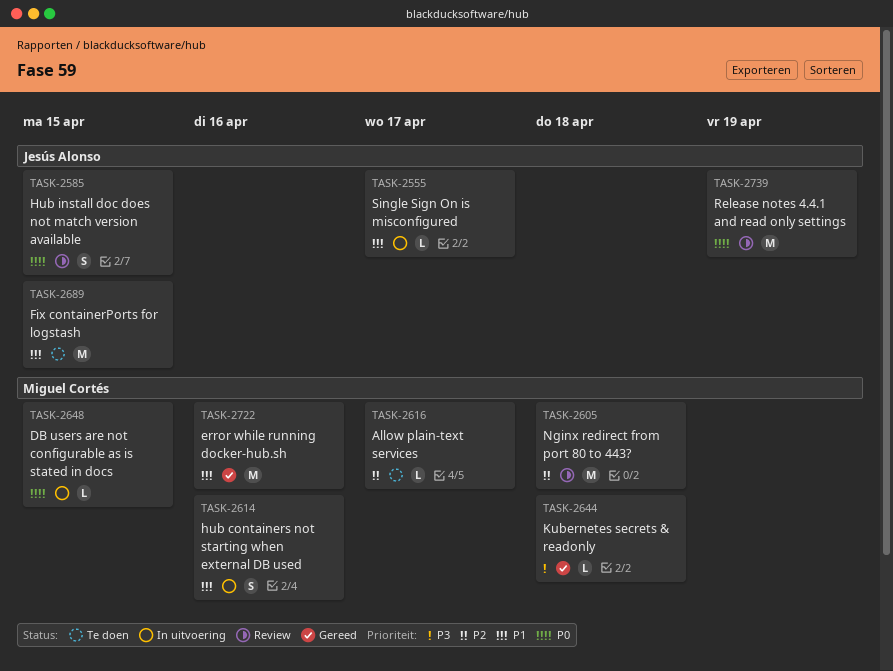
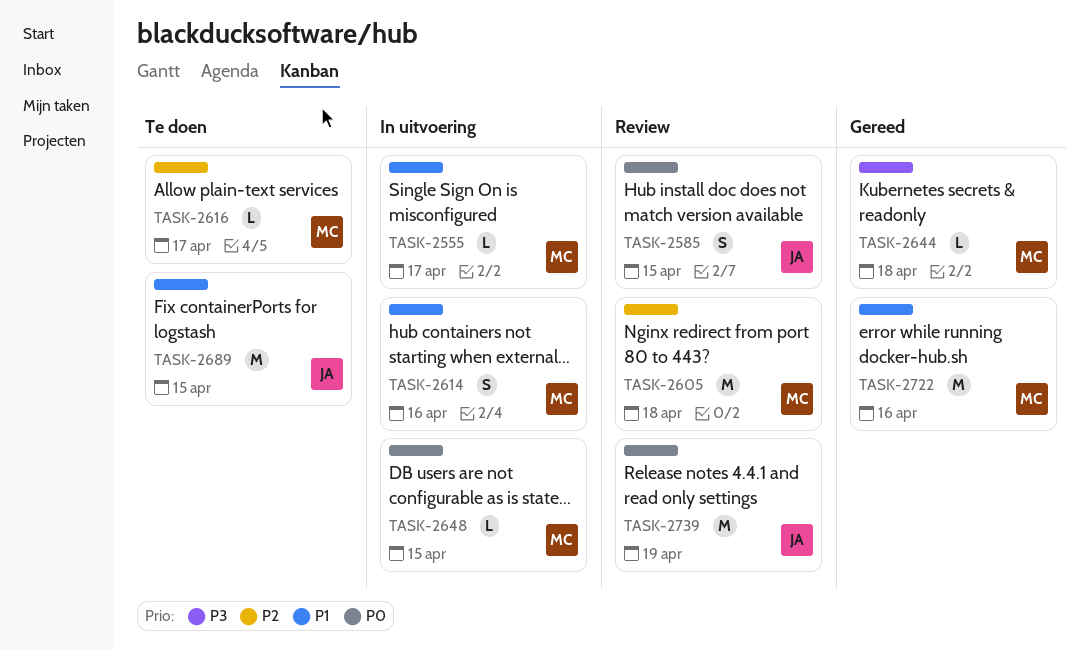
TASK-2555, owner: Jesús Alonso -> Miguel Cortés

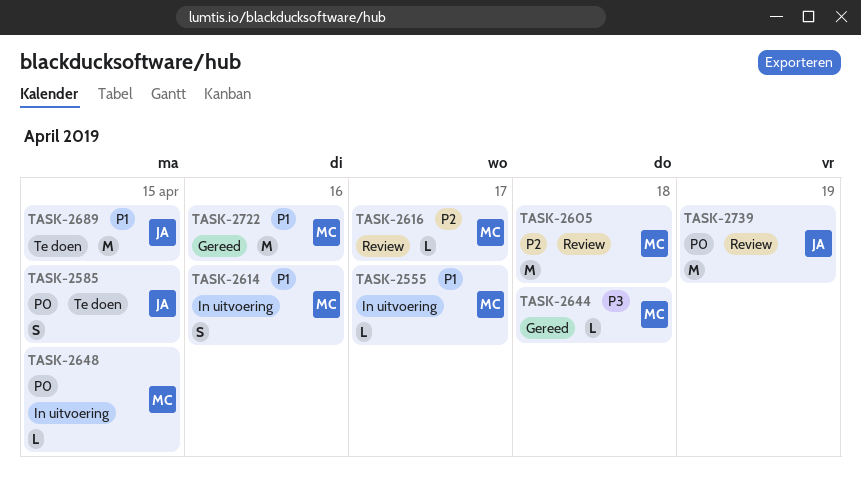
TASK-2585, status: Review -> Te doen
TASK-2616, status: Te doen -> Review

